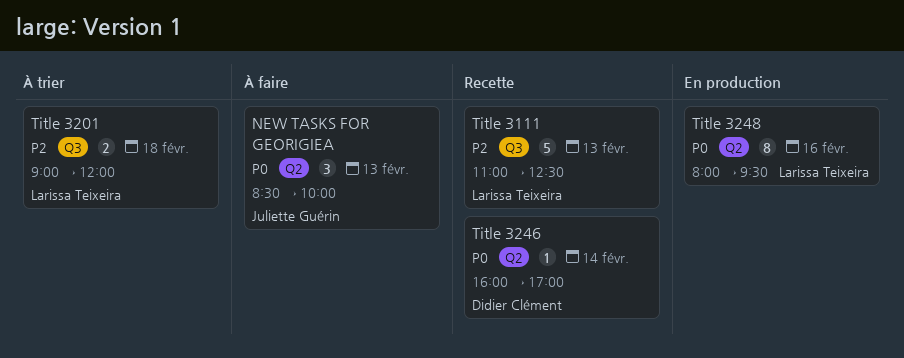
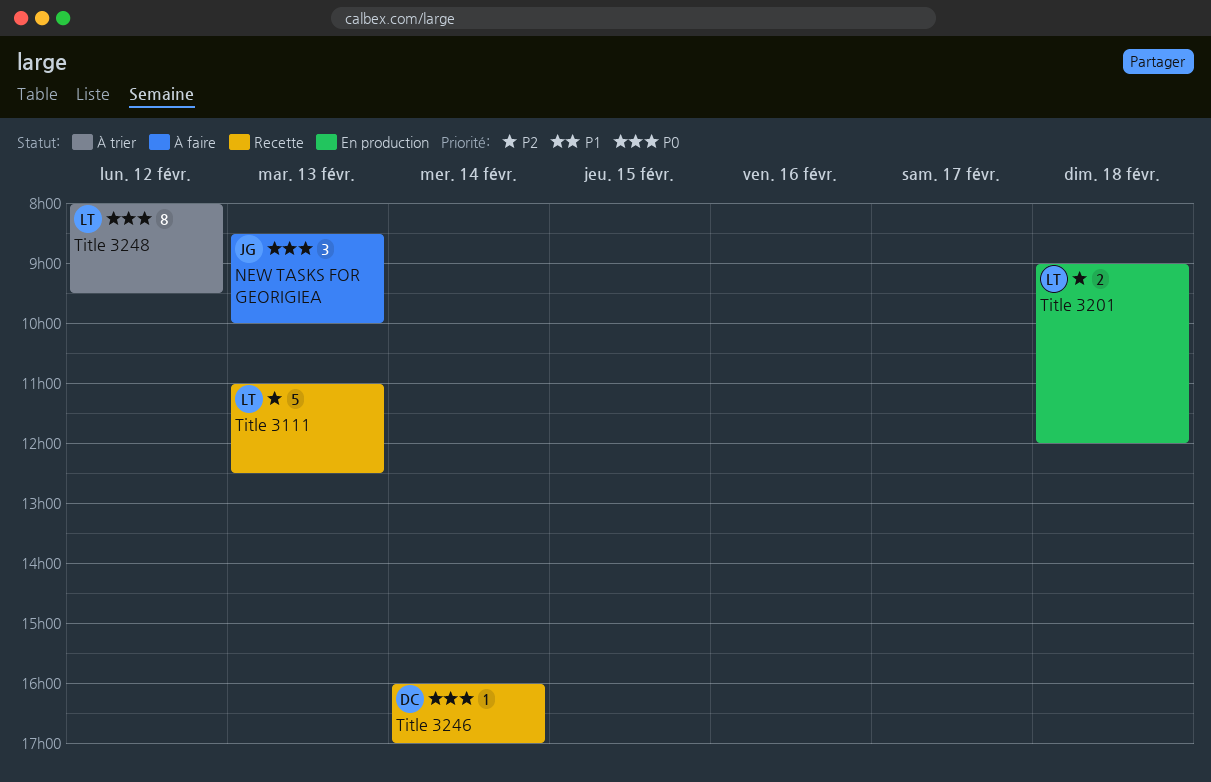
Title 3201, status: À trier -> En production
Title 3248, status: En production -> À trier
Title 3248, day: Feb 16 -> Feb 12

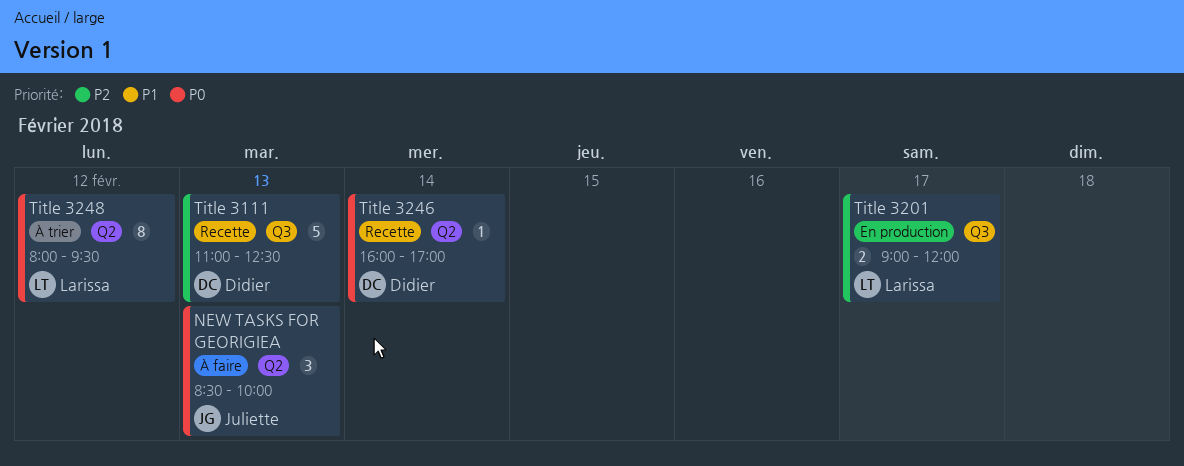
Title 3111, owner: Larissa -> Didier
Title 3201, day: Feb 18 -> Feb 17

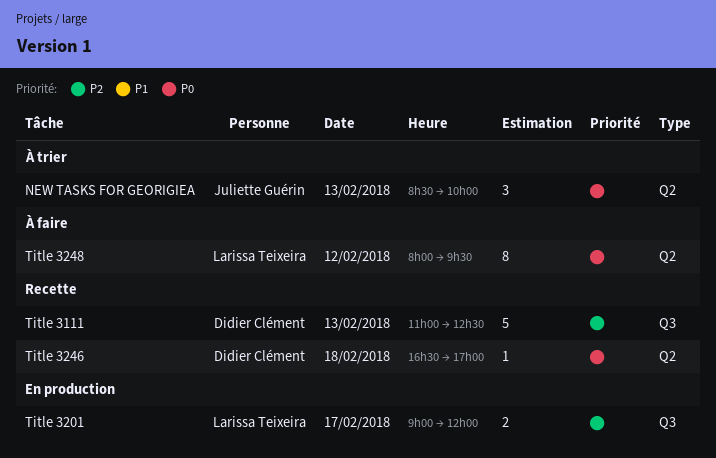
NEW TASKS FOR GEORIGIEA, status: À faire -> À trier
Title 3246, day: Feb 14 -> Feb 18
Title 3246, begins: 16:00 -> 16:30
Title 3248, status: À trier -> À faire

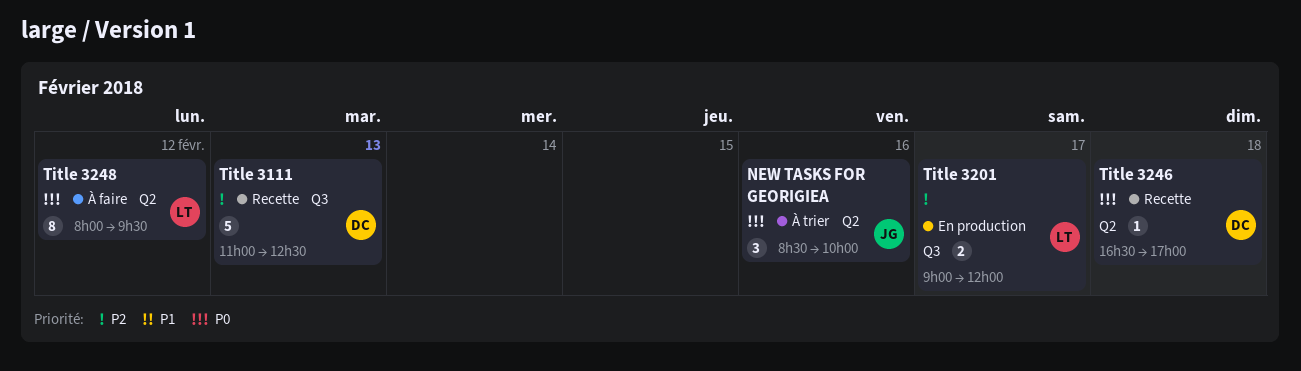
NEW TASKS FOR GEORIGIEA, day: Feb 13 -> Feb 16

